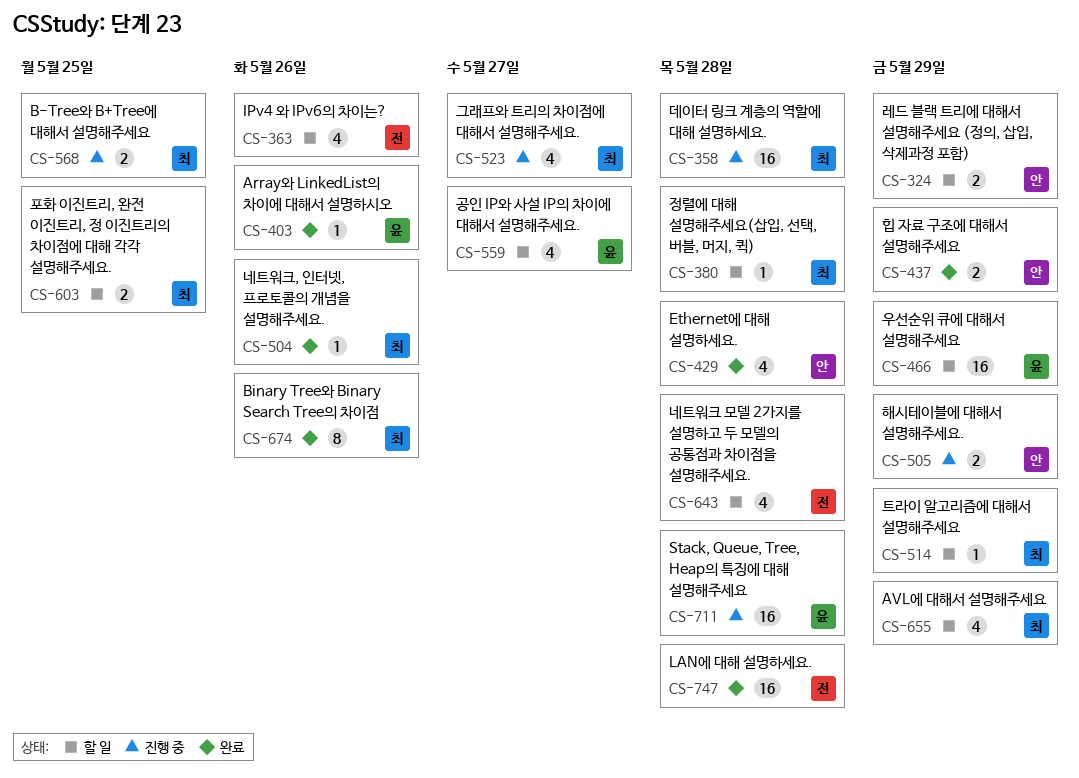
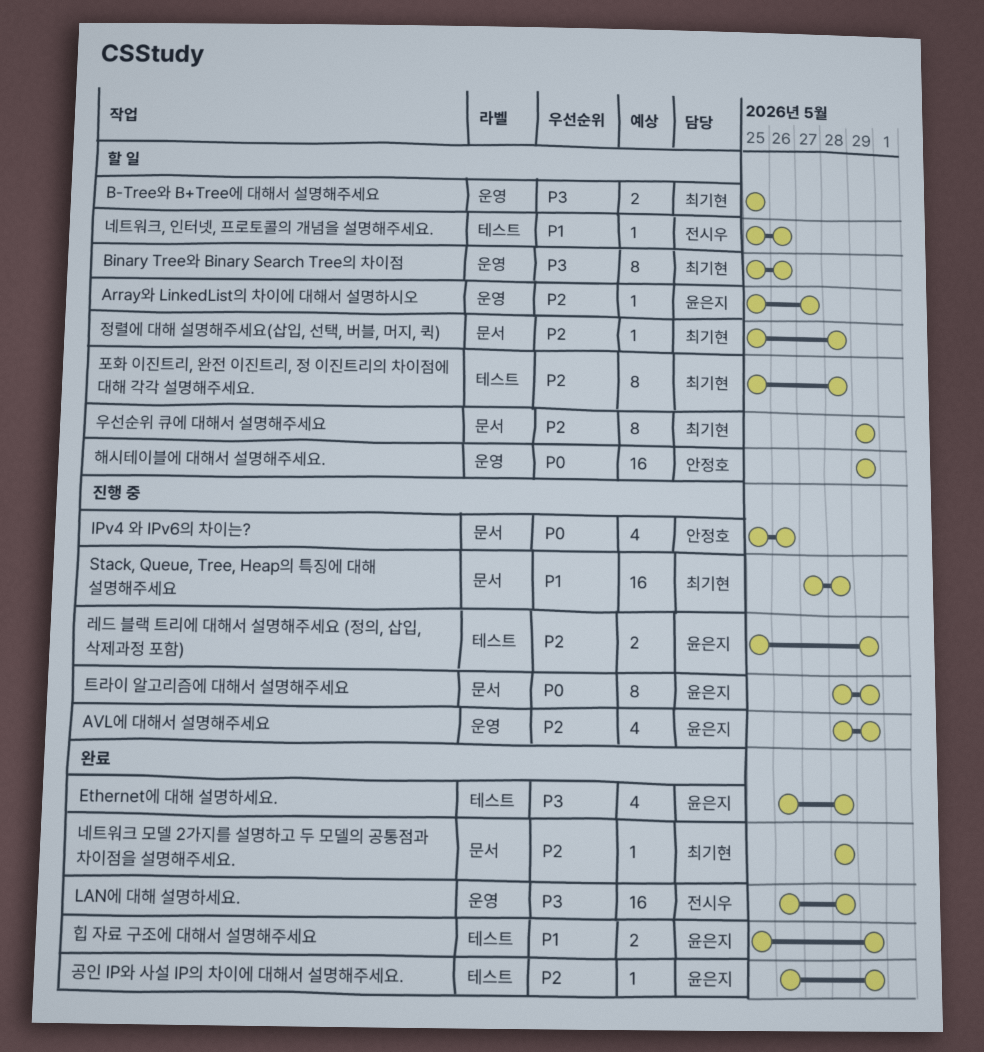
Array와 LinkedList의 차이에 대해서 설명하시오, status: 완료 -> 할 일
Array와 LinkedList의 차이에 대해서 설명하시오, due: May 26 -> May 27
AVL에 대해서 설명해주세요, status: 할 일 -> 진행 중
AVL에 대해서 설명해주세요, owner: 최기현 -> 윤은지
B-Tree와 B+Tree에 대해서 설명해주세요, status: 진행 중 -> 할 일
Binary Tree와 Binary Search Tree의 차이점, status: 완료 -> 할 일
Ethernet에 대해 설명하세요., owner: 안정호 -> 윤은지
IPv4 와 IPv6의 차이는?, status: 할 일 -> 진행 중
IPv4 와 IPv6의 차이는?, owner: 전시우 -> 안정호
Stack, Queue, Tree, Heap의 특징에 대해 설명해주세요, owner: 윤은지 -> 최기현
공인 IP와 사설 IP의 차이에 대해서 설명해주세요., status: 할 일 -> 완료
공인 IP와 사설 IP의 차이에 대해서 설명해주세요., estimate: 4 -> 1
공인 IP와 사설 IP의 차이에 대해서 설명해주세요., due: May 27 -> May 29
그래프와 트리의 차이점에 대해서 설명해주세요.: present -> none
네트워크 모델 2가지를 설명하고 두 모델의 공통점과 차이점을 설명해주세요., status: 할 일 -> 완료
네트워크 모델 2가지를 설명하고 두 모델의 공통점과 차이점을 설명해주세요., owner: 전시우 -> 최기현
네트워크 모델 2가지를 설명하고 두 모델의 공통점과 차이점을 설명해주세요., estimate: 4 -> 1
네트워크, 인터넷, 프로토콜의 개념을 설명해주세요., status: 완료 -> 할 일
네트워크, 인터넷, 프로토콜의 개념을 설명해주세요., owner: 최기현 -> 전시우
데이터 링크 계층의 역할에 대해 설명하세요.: present -> none
레드 블랙 트리에 대해서 설명해주세요 (정의, 삽입, 삭제과정 포함), status: 할 일 -> 진행 중
레드 블랙 트리에 대해서 설명해주세요 (정의, 삽입, 삭제과정 포함), owner: 안정호 -> 윤은지
우선순위 큐에 대해서 설명해주세요, owner: 윤은지 -> 최기현
우선순위 큐에 대해서 설명해주세요, estimate: 16 -> 8
트라이 알고리즘에 대해서 설명해주세요, status: 할 일 -> 진행 중
트라이 알고리즘에 대해서 설명해주세요, owner: 최기현 -> 윤은지
트라이 알고리즘에 대해서 설명해주세요, estimate: 1 -> 8
포화 이진트리, 완전 이진트리, 정 이진트리의 차이점에 대해 각각 설명해주세요., estimate: 2 -> 8
포화 이진트리, 완전 이진트리, 정 이진트리의 차이점에 대해 각각 설명해주세요., due: May 25 -> May 28
해시테이블에 대해서 설명해주세요., status: 진행 중 -> 할 일
해시테이블에 대해서 설명해주세요., estimate: 2 -> 16
힙 자료 구조에 대해서 설명해주세요, owner: 안정호 -> 윤은지

